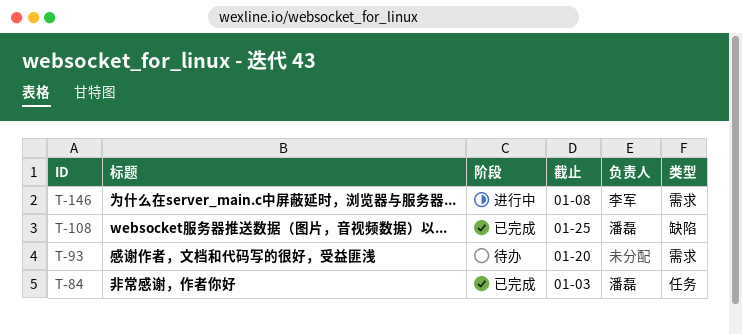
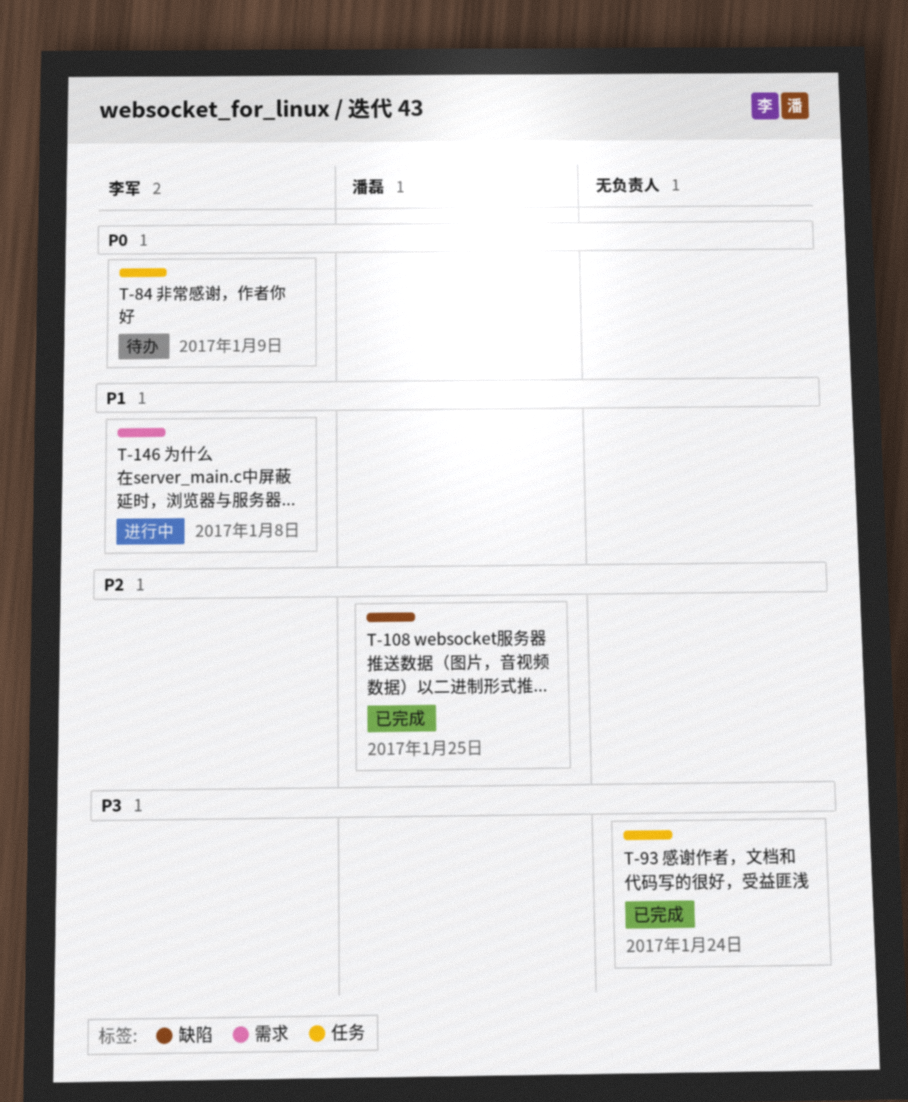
T-84, status: 已完成 -> 待办
T-84, owner: 潘磊 -> 李军
T-84, due: Jan 3 -> Jan 9
T-93, status: 待办 -> 已完成
T-93, label: 需求 -> 任务
T-93, due: Jan 20 -> Jan 24

